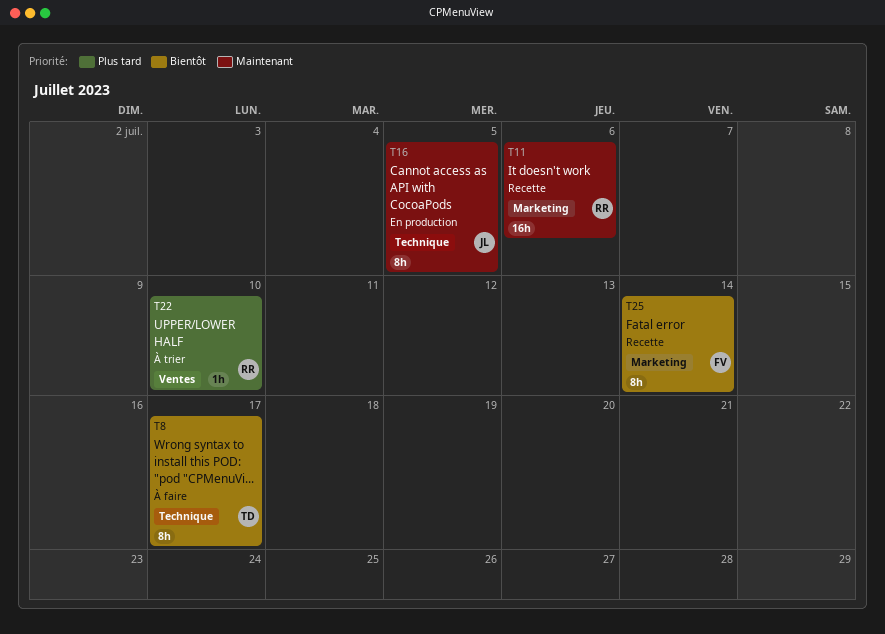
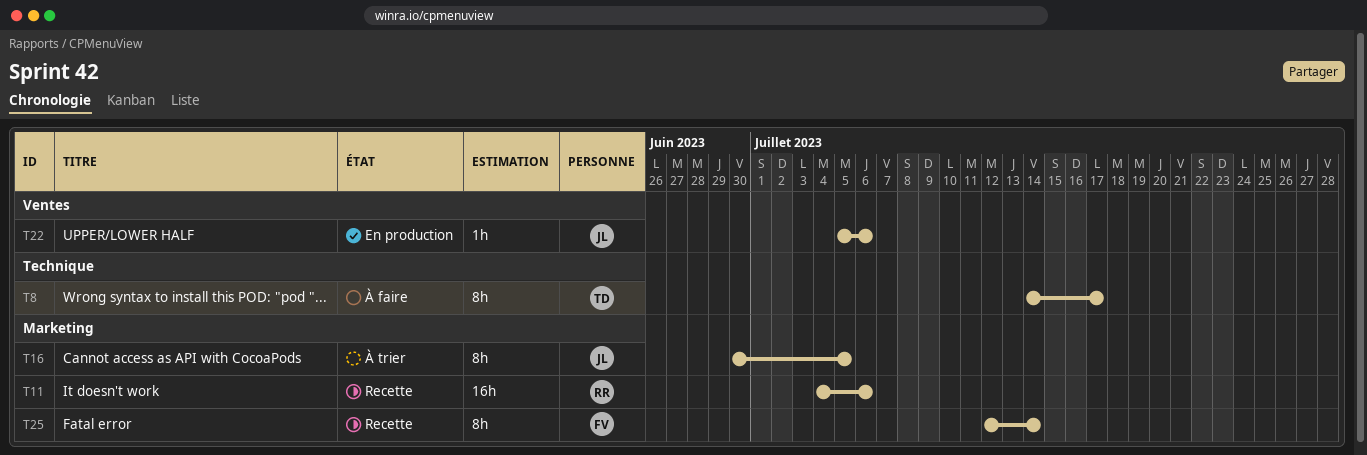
T16, status: En production -> À trier
T16, label: Technique -> Marketing
T22, status: À trier -> En production
T22, owner: RR -> JL
T22, due: Jul 10 -> Jul 6

